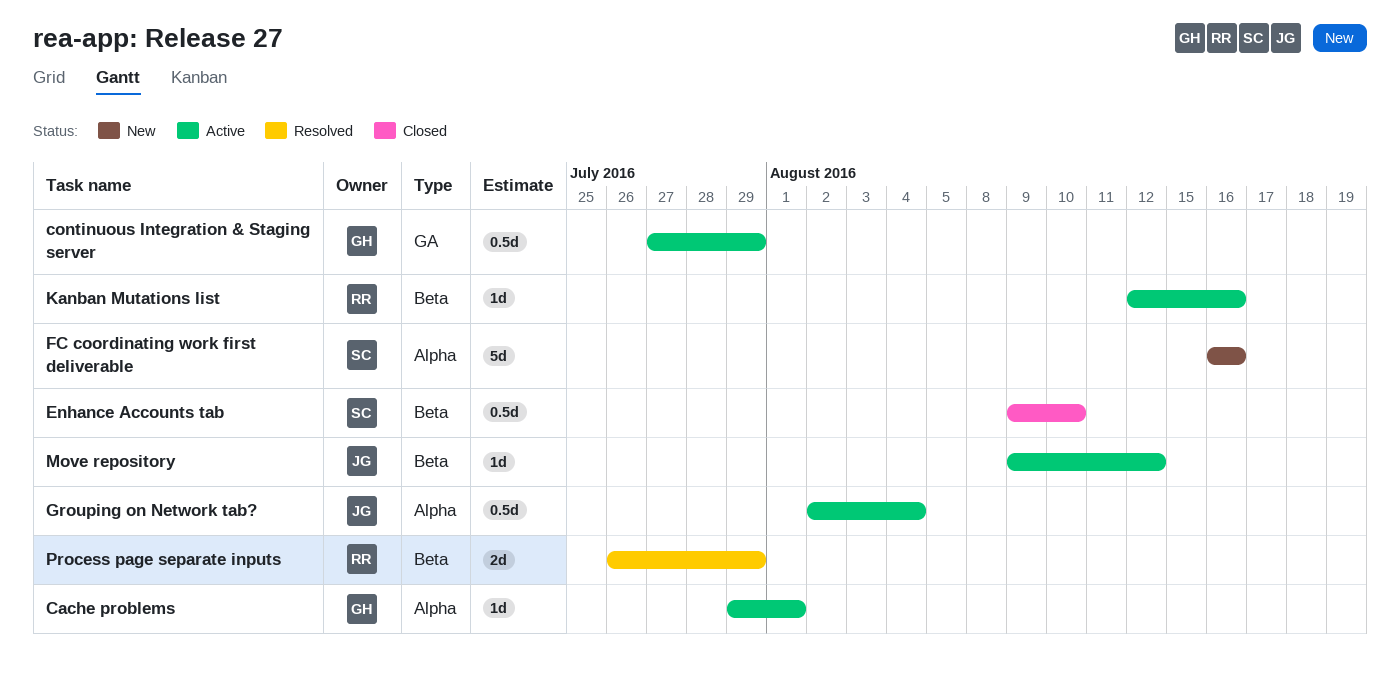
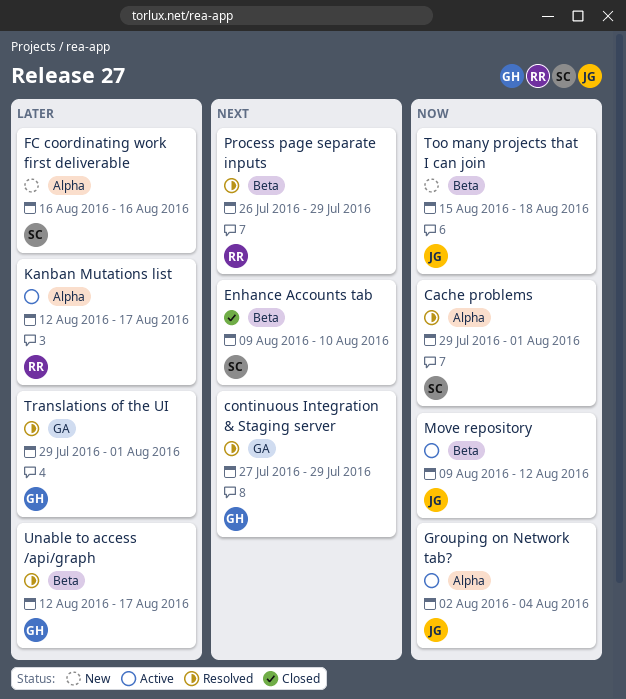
Cache problems, status: Active -> Resolved
Cache problems, owner: GH -> SC
continuous Integration & Staging server, status: Active -> Resolved
Kanban Mutations list, label: Beta -> Alpha
Kanban Mutations list, due: Aug 16 -> Aug 17
Too many projects that I can join: none -> present
Translations of the UI: none -> present
Unable to access /api/graph: none -> present

